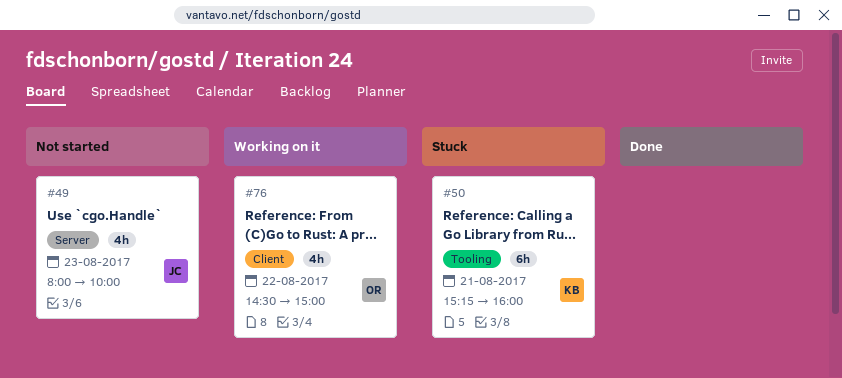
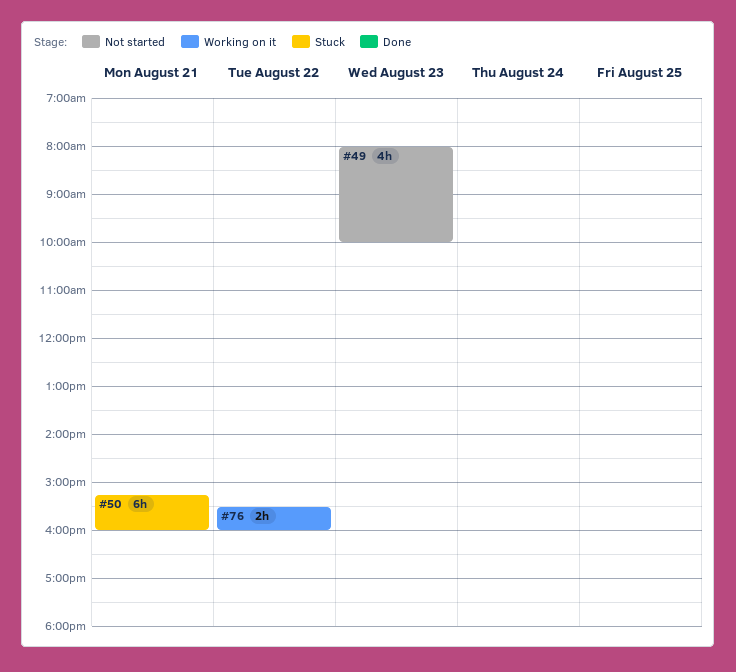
#76, estimate: 4h -> 2h
#76, begins: 14:30 -> 15:30
#76, ends: 15:00 -> 16:00

